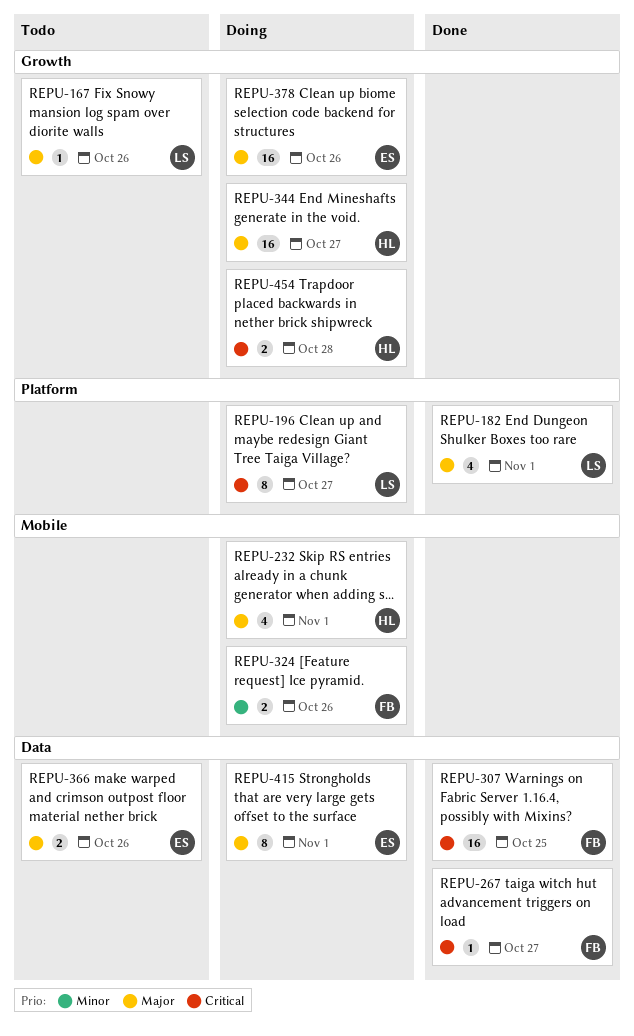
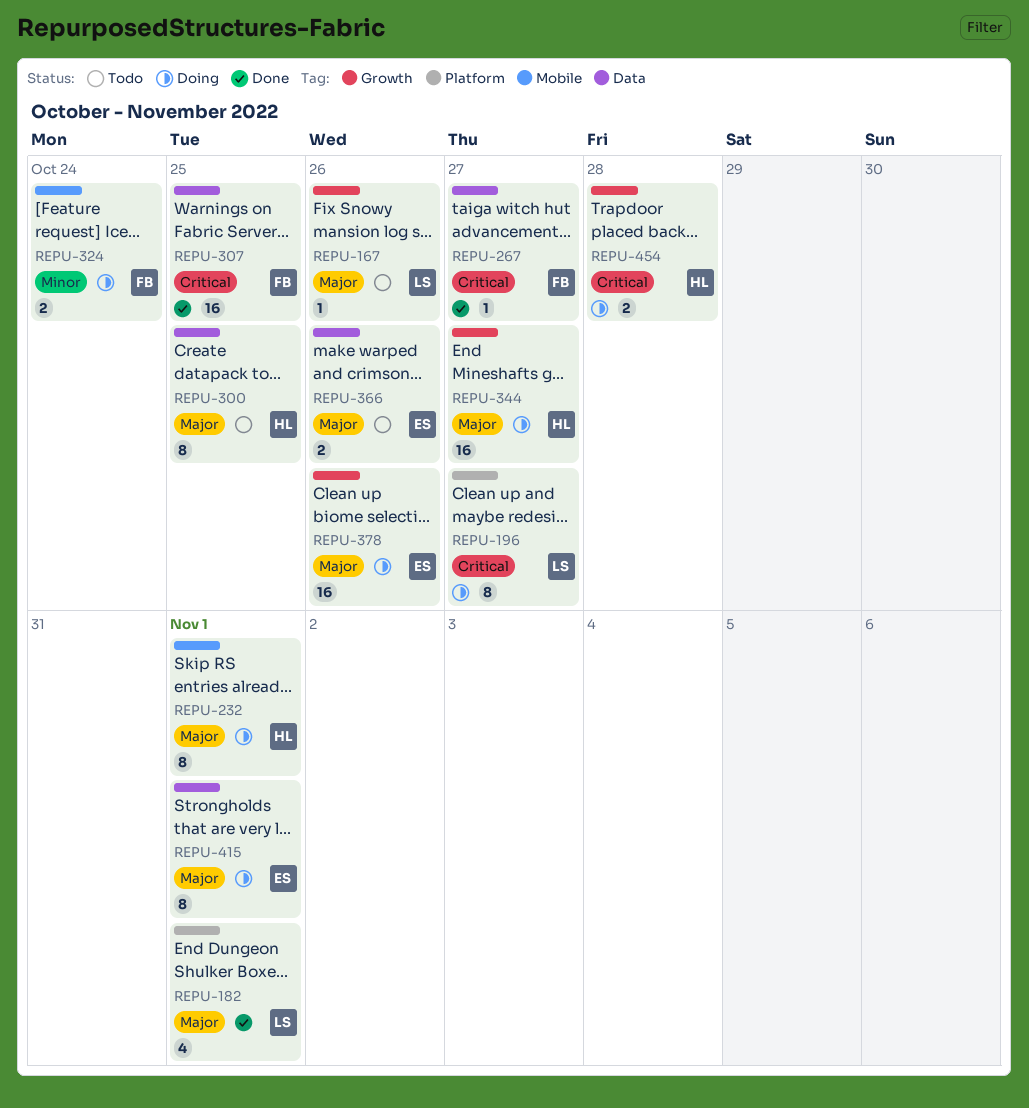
REPU-232, estimate: 4 -> 8
REPU-300: none -> present
REPU-324, due: Oct 26 -> Oct 24

